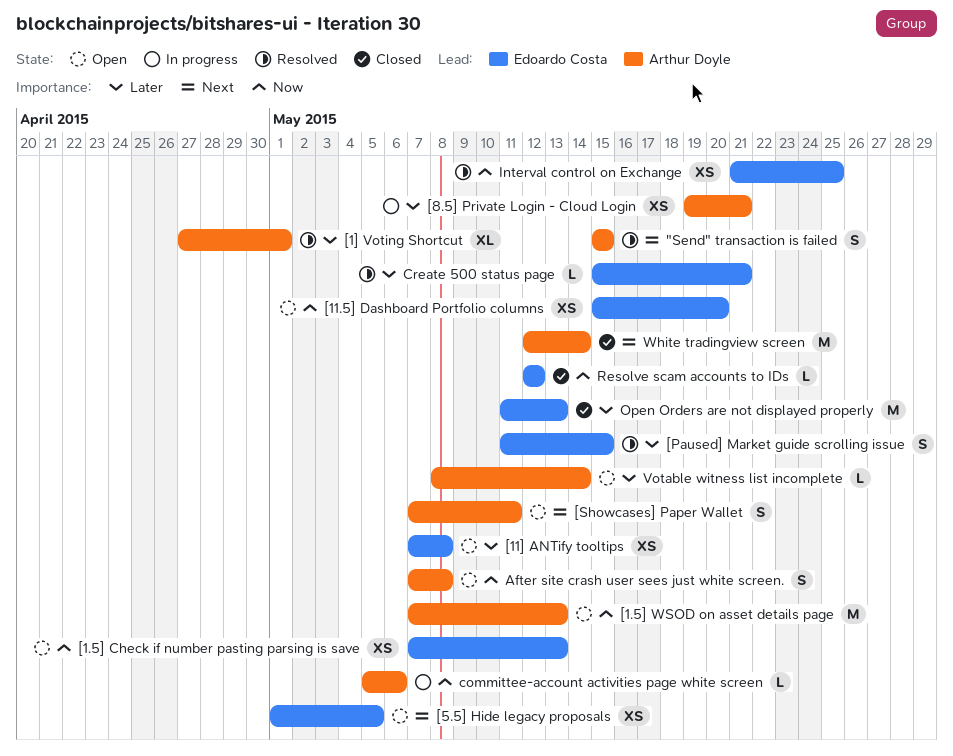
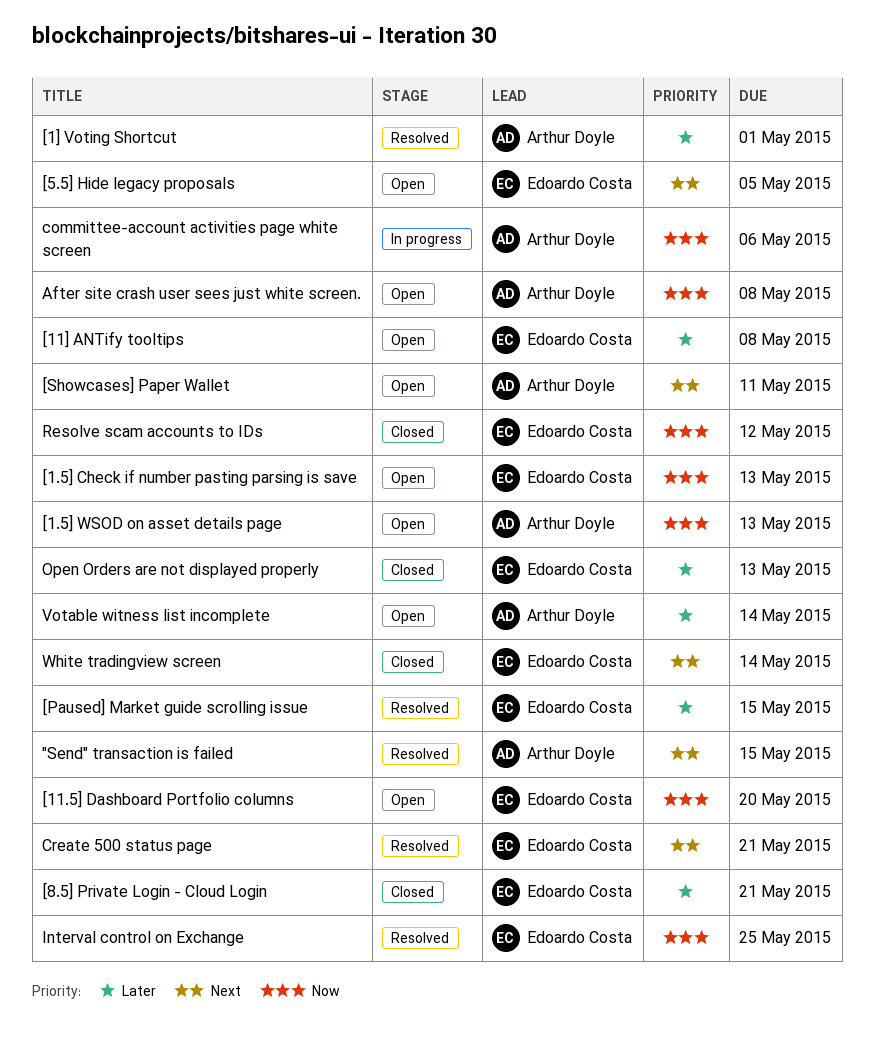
[8.5] Private Login - Cloud Login, status: In progress -> Closed
[8.5] Private Login - Cloud Login, owner: Arthur Doyle -> Edoardo Costa
Create 500 status page, priority: Later -> Next
White tradingview screen, owner: Arthur Doyle -> Edoardo Costa

